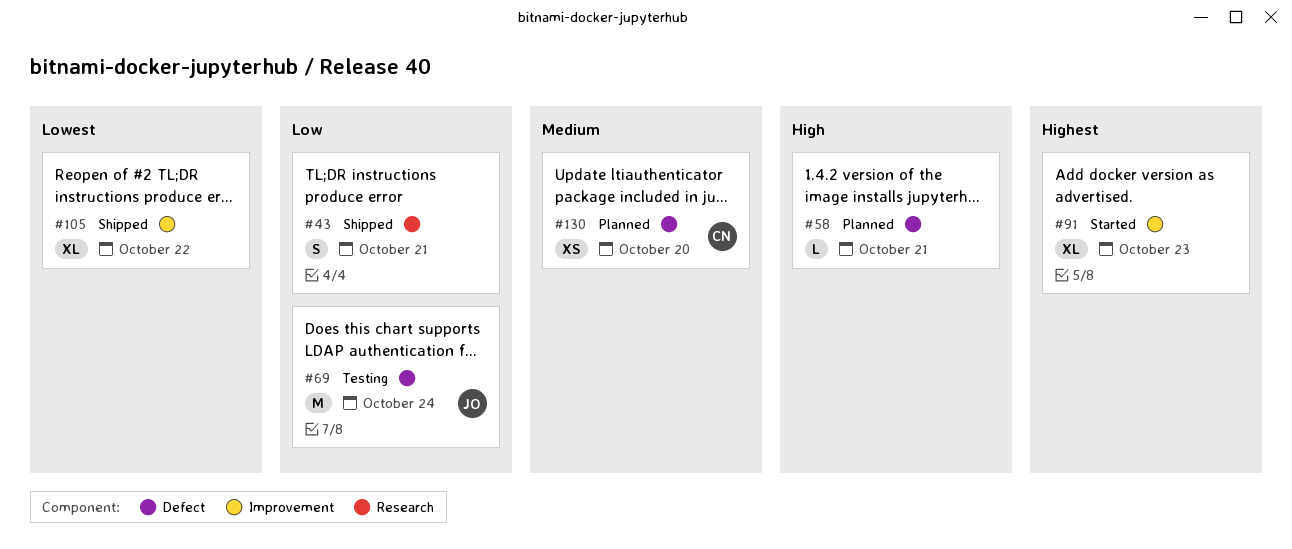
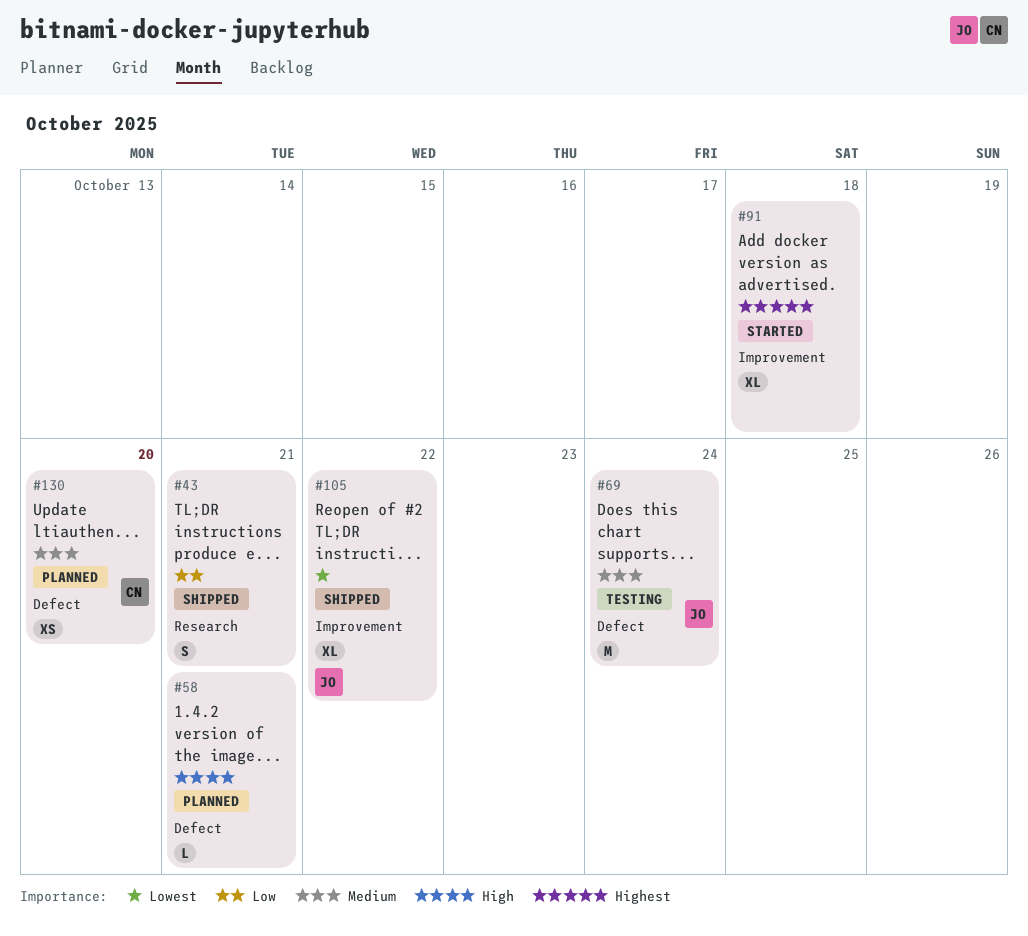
#69, priority: Low -> Medium
#91, due: Oct 23 -> Oct 18
#105, owner: none -> JO

